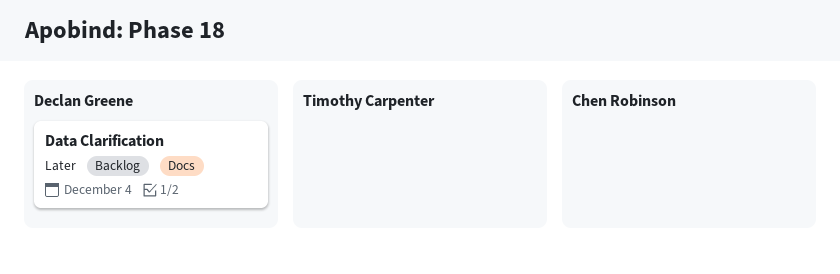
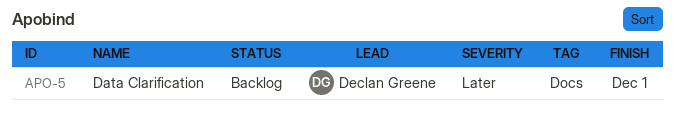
Data Clarification, due: Dec 4 -> Dec 1

